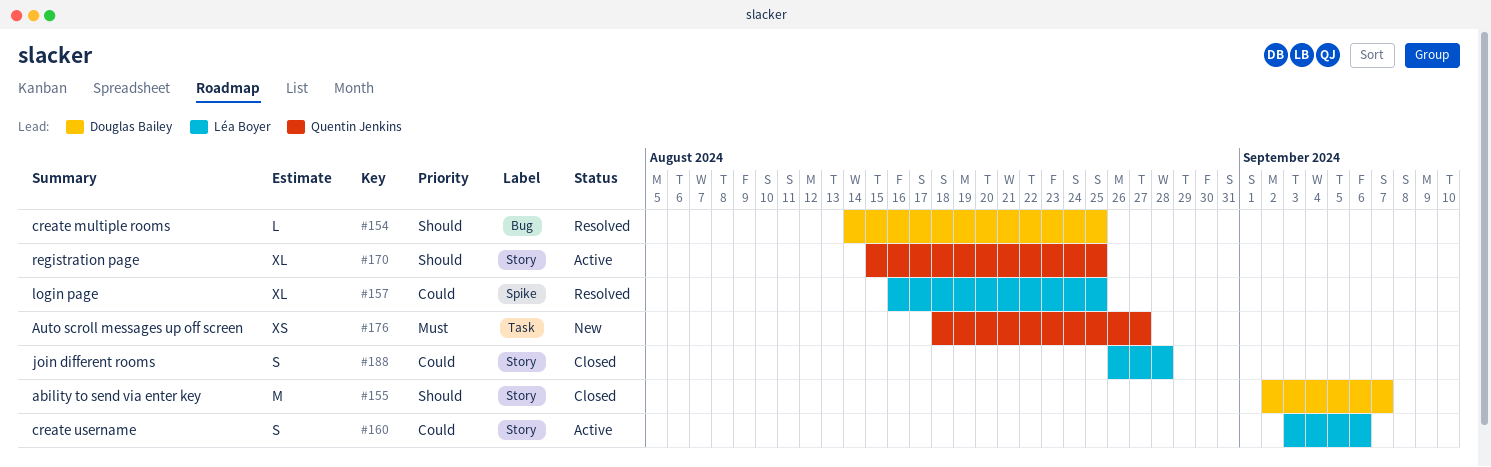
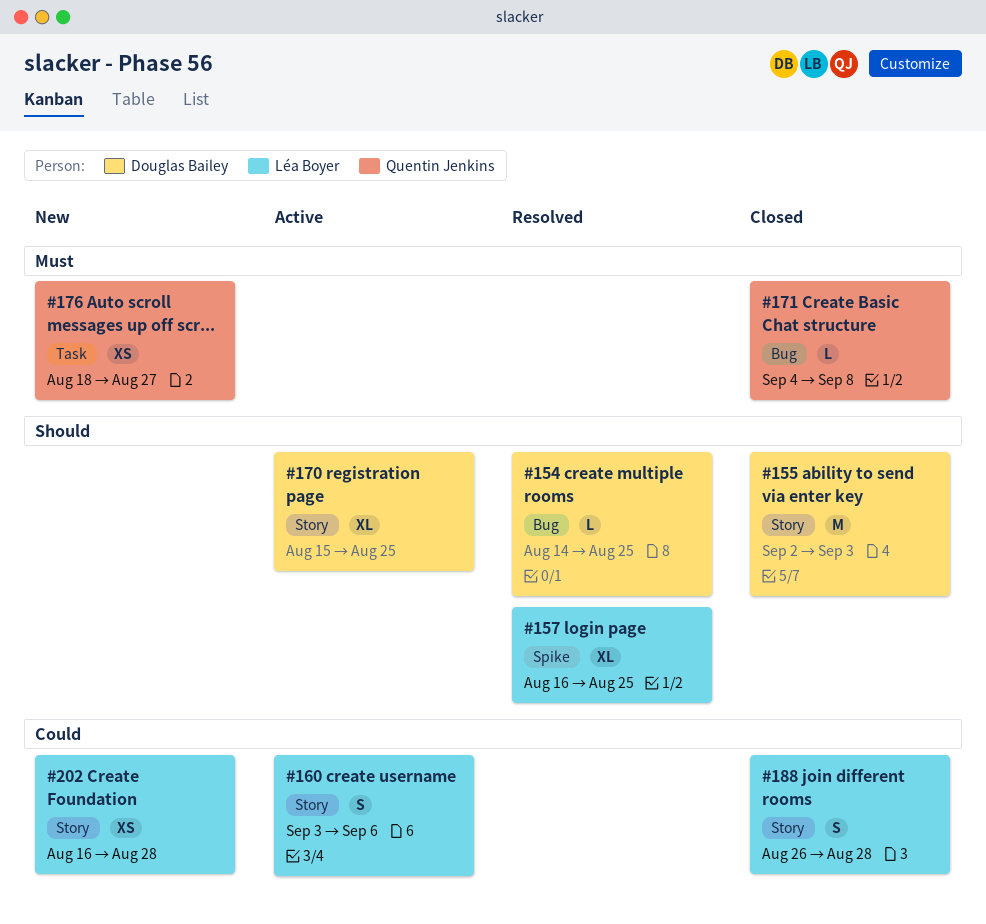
#155, due: Sep 7 -> Sep 3
#157, priority: Could -> Should
#170, owner: Quentin Jenkins -> Douglas Bailey
#171: none -> present
#202: none -> present

